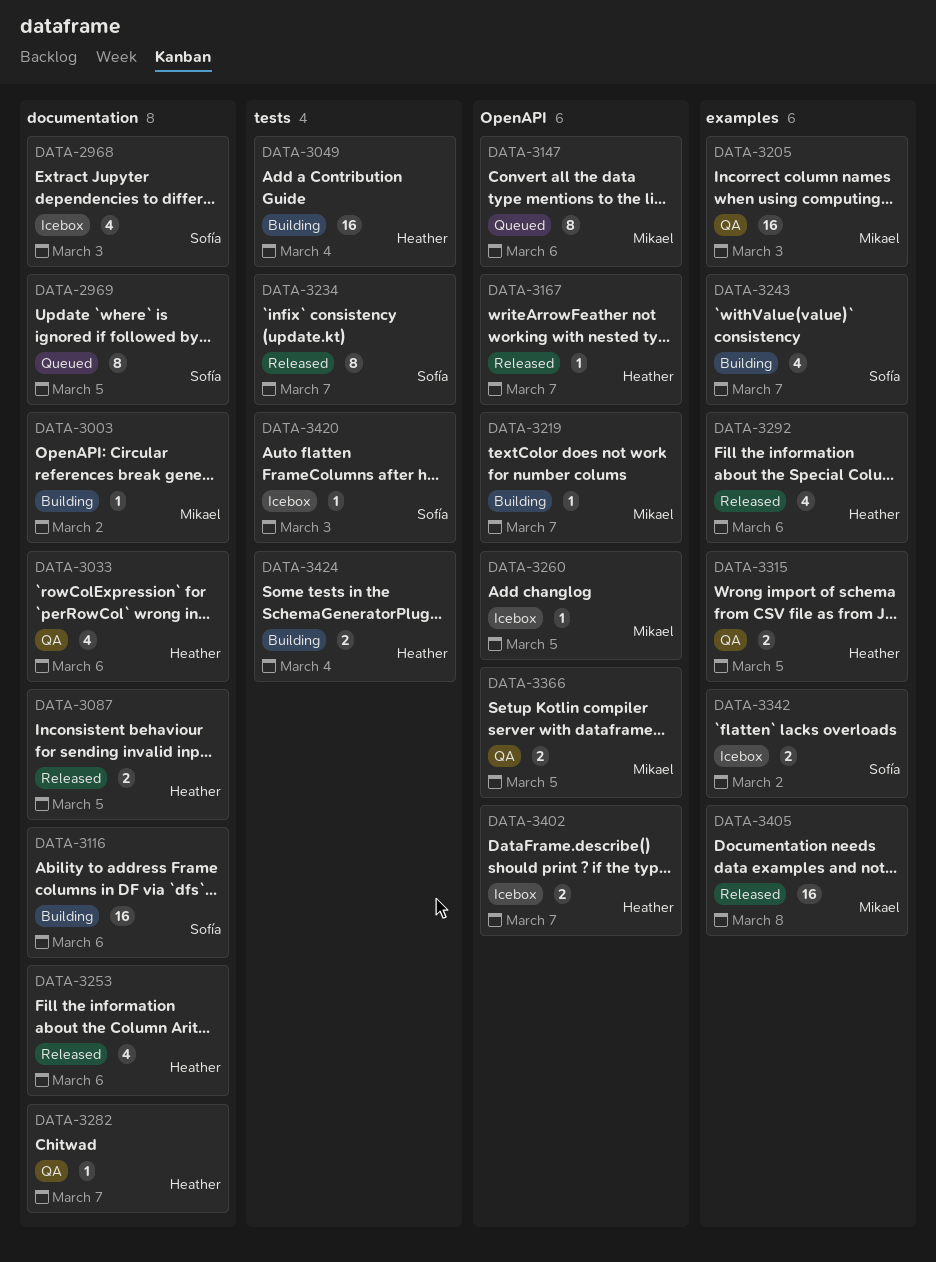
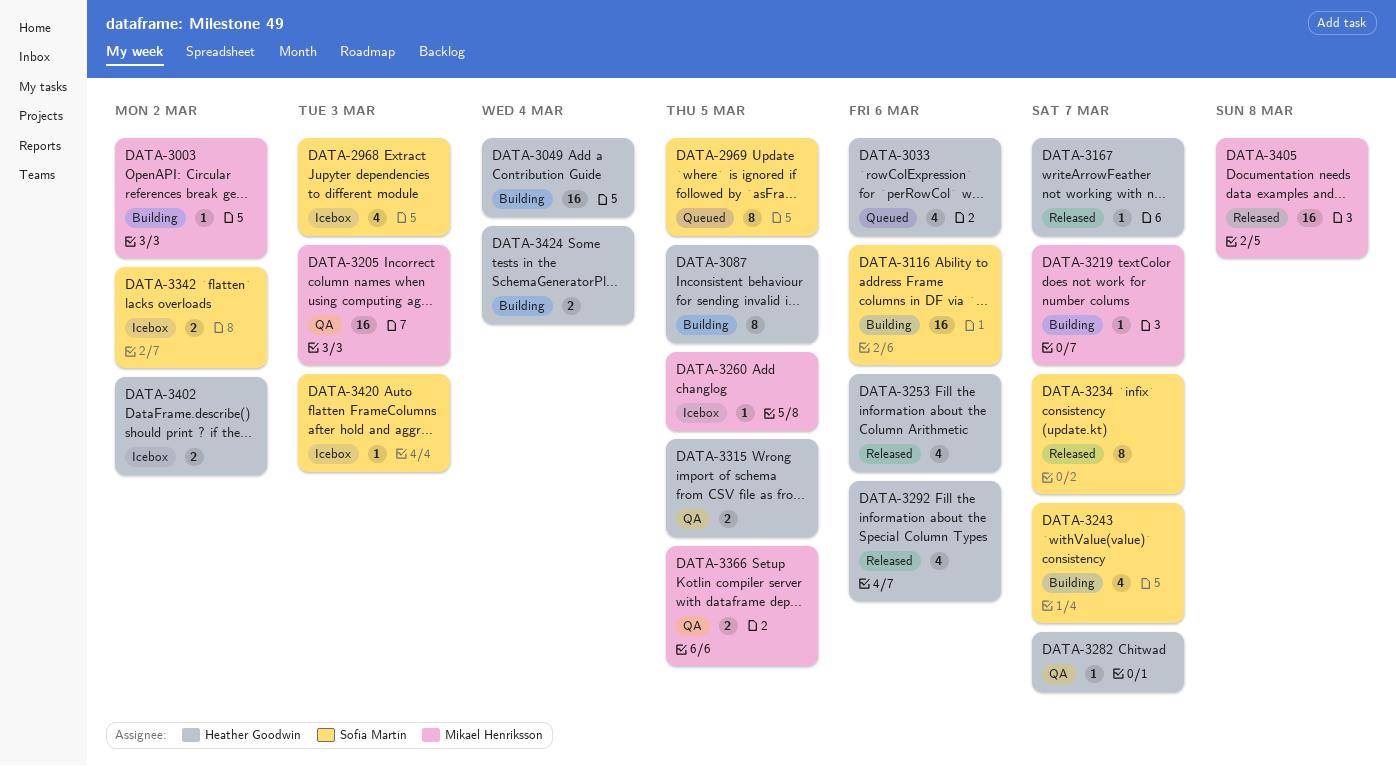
DATA-3033, status: QA -> Queued
DATA-3087, status: Released -> Building
DATA-3087, estimate: 2 -> 8
DATA-3147: present -> none
DATA-3402, due: Mar 7 -> Mar 2

